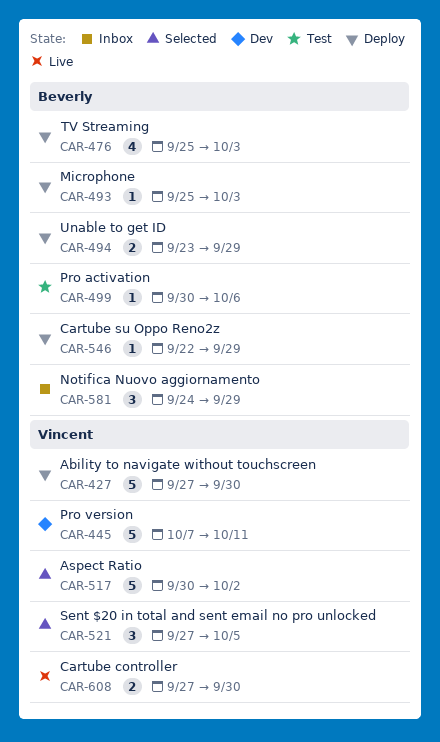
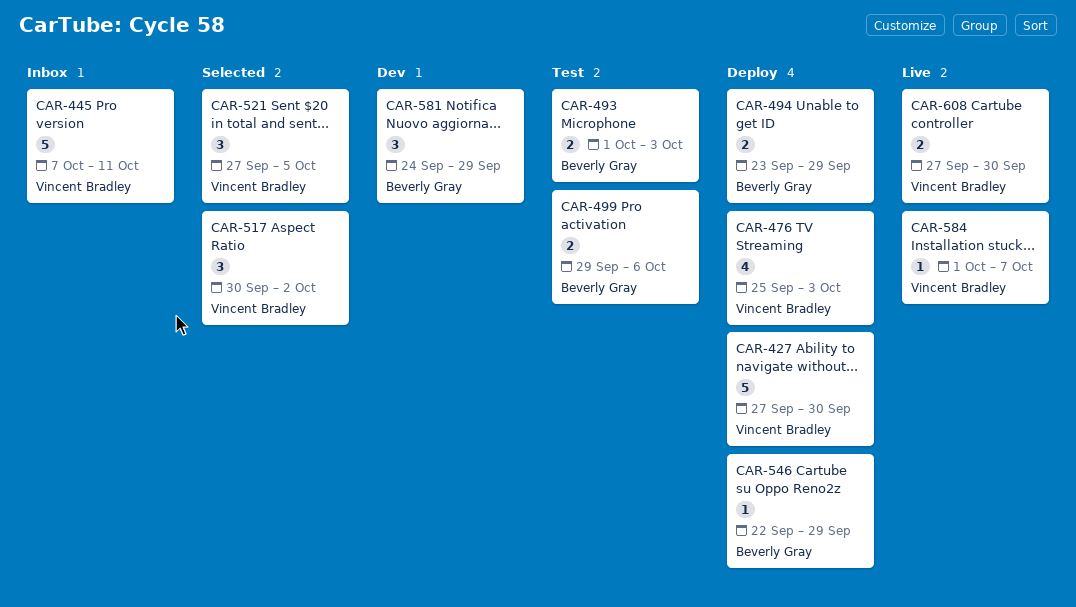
CAR-445, status: Dev -> Inbox
CAR-476, owner: Beverly Gray -> Vincent Bradley
CAR-493, status: Deploy -> Test
CAR-493, estimate: 1 -> 2
CAR-493, start: Sep 25 -> Oct 1
CAR-499, estimate: 1 -> 2
CAR-499, start: Sep 30 -> Sep 29
CAR-517, estimate: 5 -> 3
CAR-581, status: Inbox -> Dev
CAR-584: none -> present

